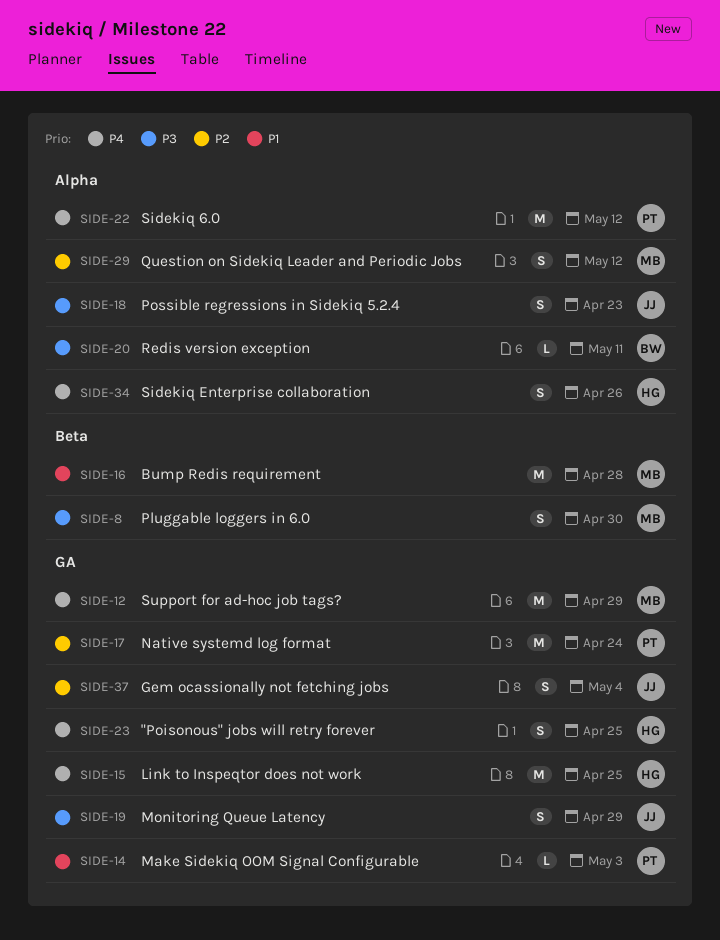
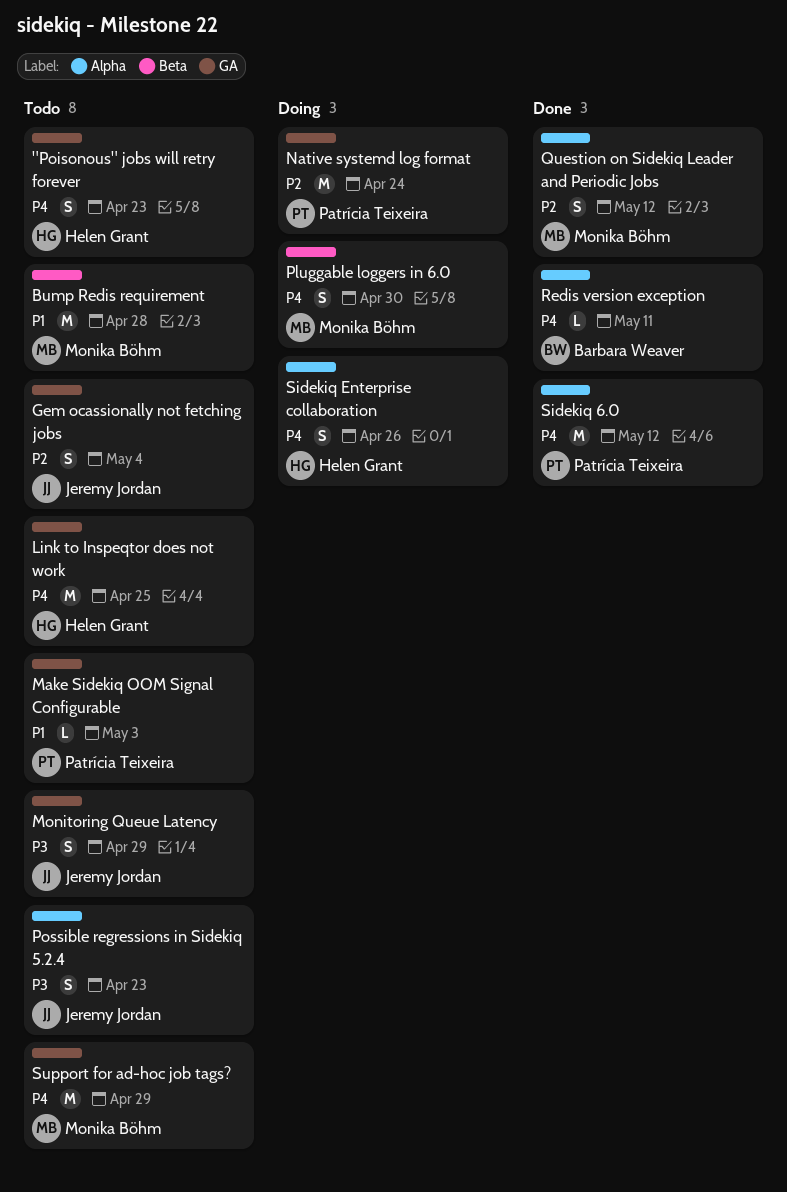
"Poisonous" jobs will retry forever, due: Apr 25 -> Apr 23
Pluggable loggers in 6.0, priority: P3 -> P4
Redis version exception, priority: P3 -> P4

